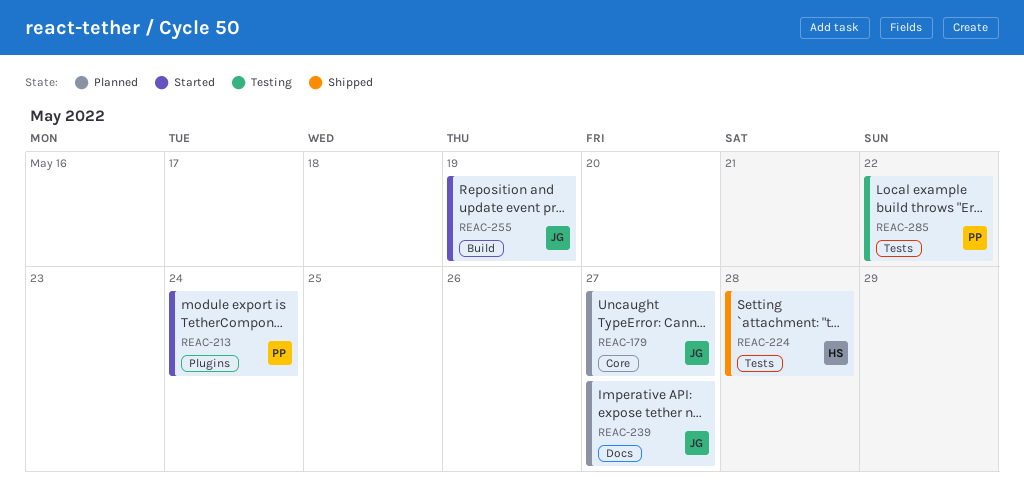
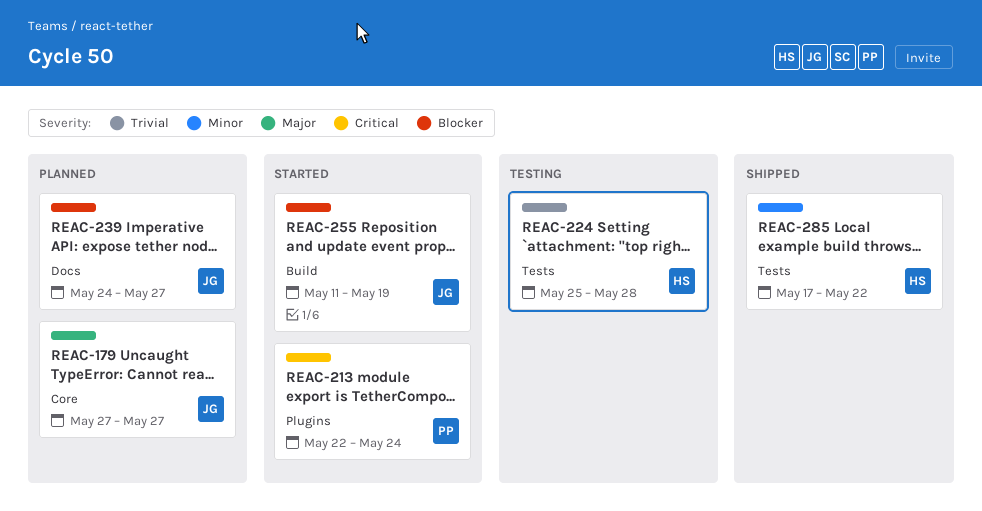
REAC-224, status: Shipped -> Testing
REAC-285, status: Testing -> Shipped
REAC-285, owner: PP -> HS

